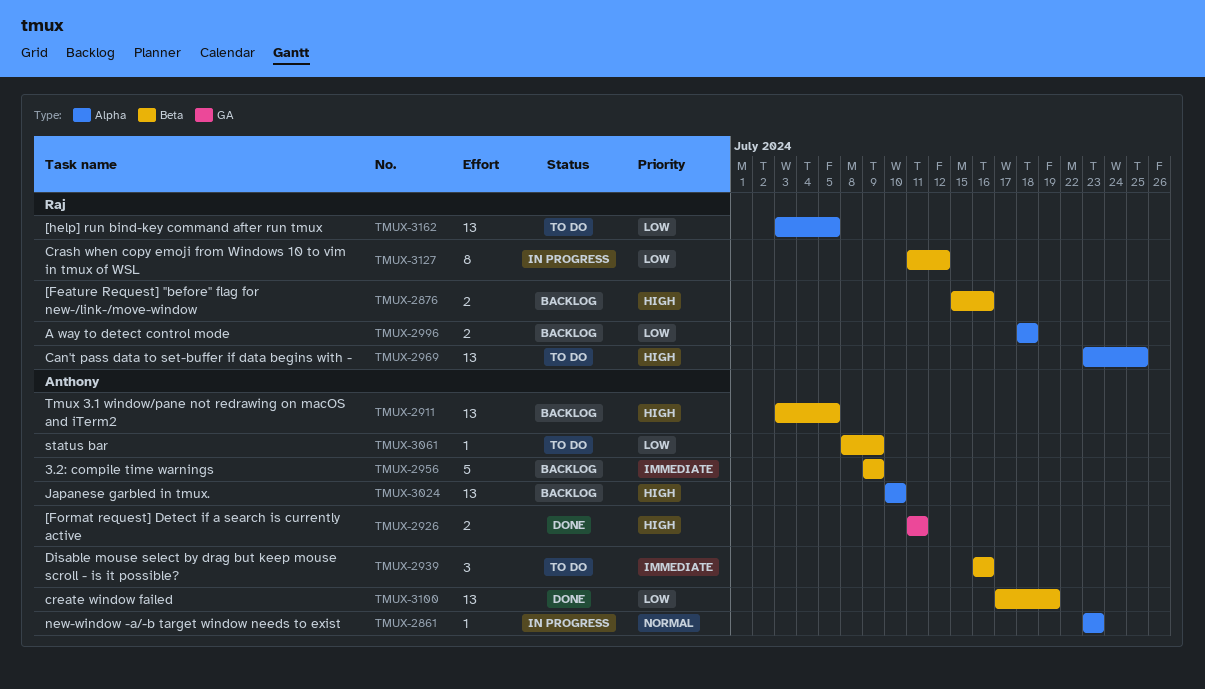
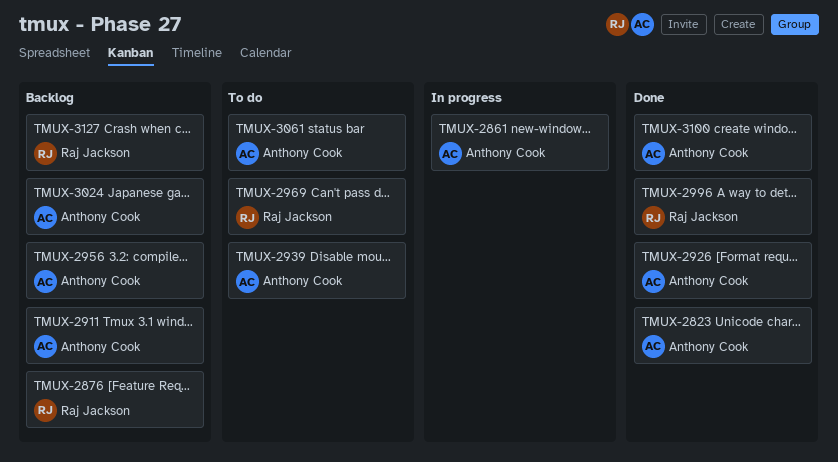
TMUX-2823: none -> present
TMUX-2996, status: Backlog -> Done
TMUX-3127, status: In progress -> Backlog
TMUX-3162: present -> none

